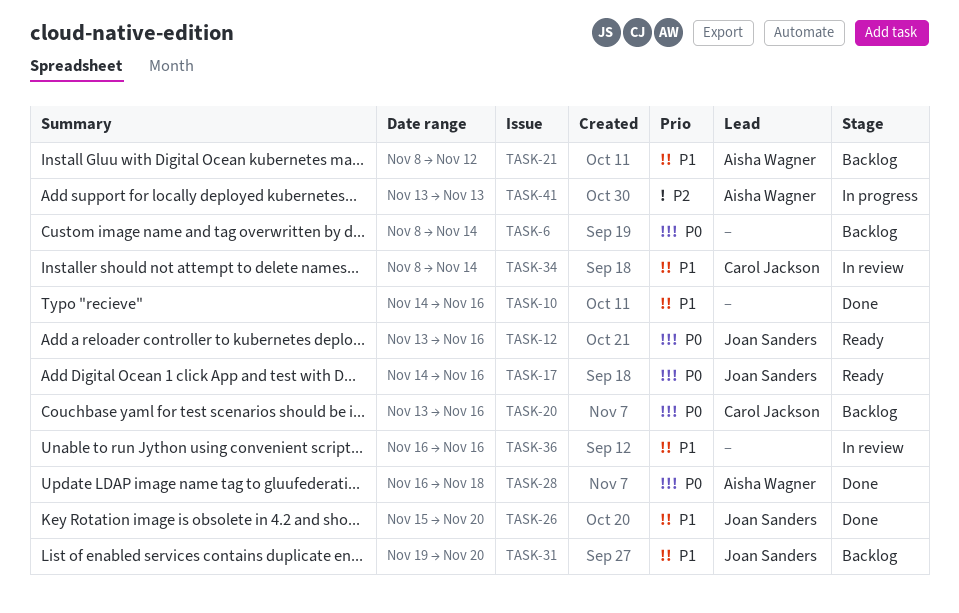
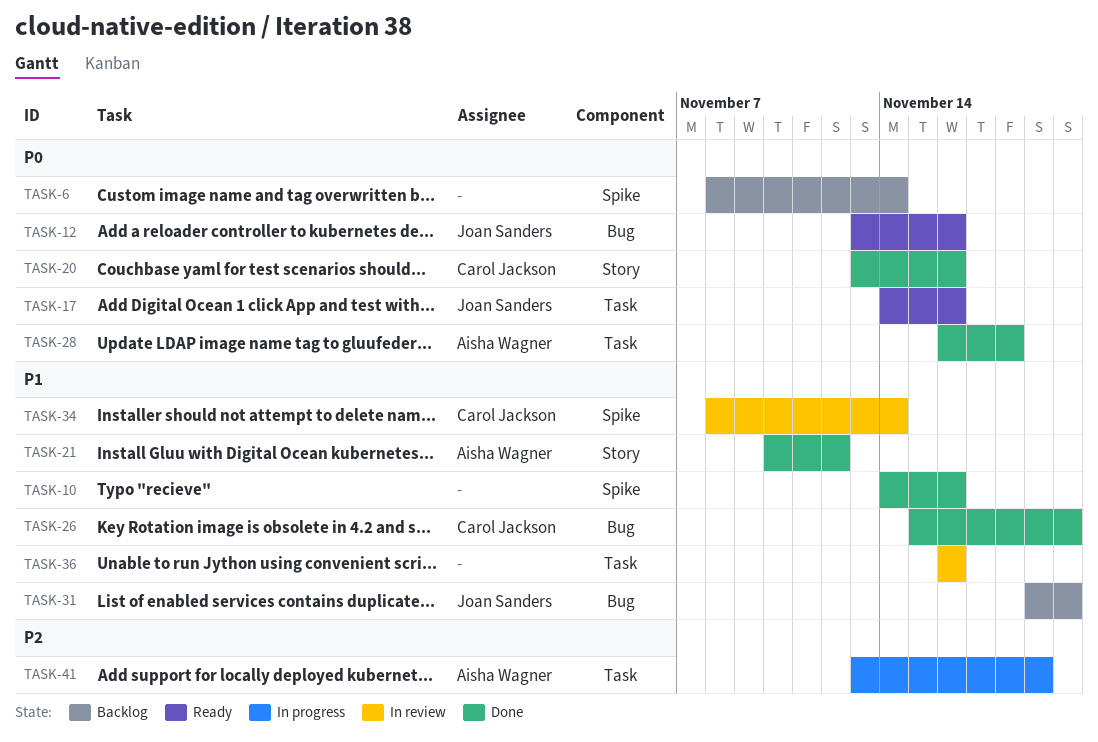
TASK-20, status: Backlog -> Done
TASK-21, status: Backlog -> Done
TASK-21, start: Nov 8 -> Nov 10
TASK-26, owner: Joan Sanders -> Carol Jackson
TASK-41, due: Nov 13 -> Nov 19

